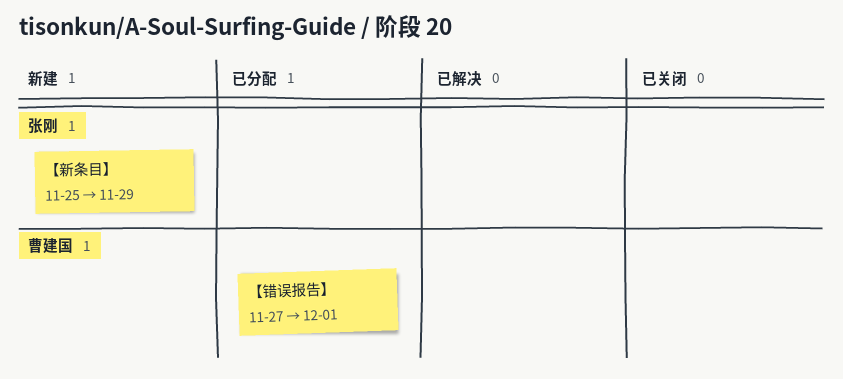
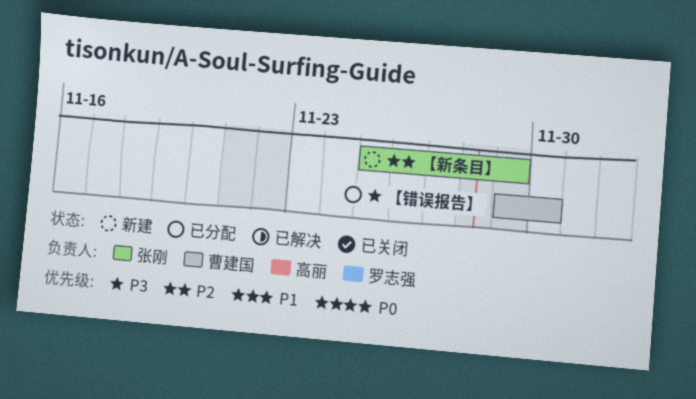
【错误报告】, start: Nov 27 -> Nov 29
【错误报告】, due: Dec 1 -> Nov 30

